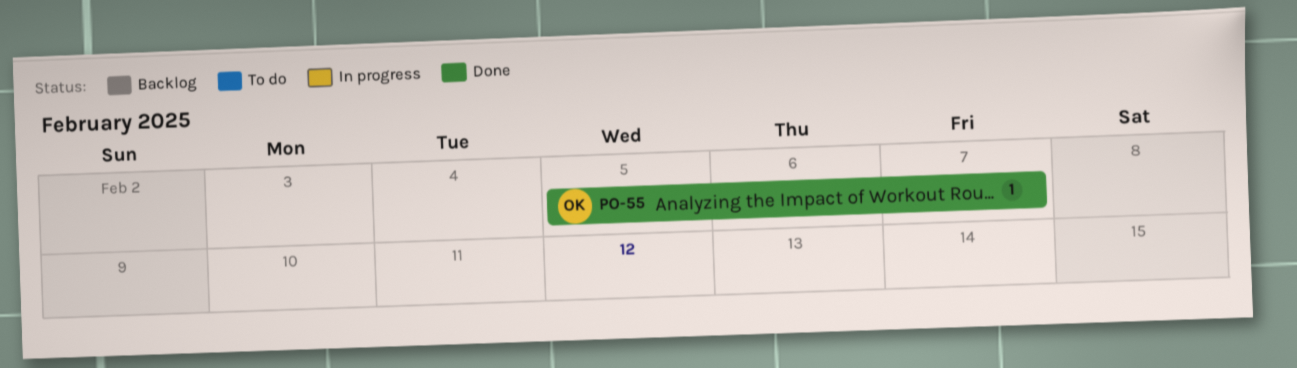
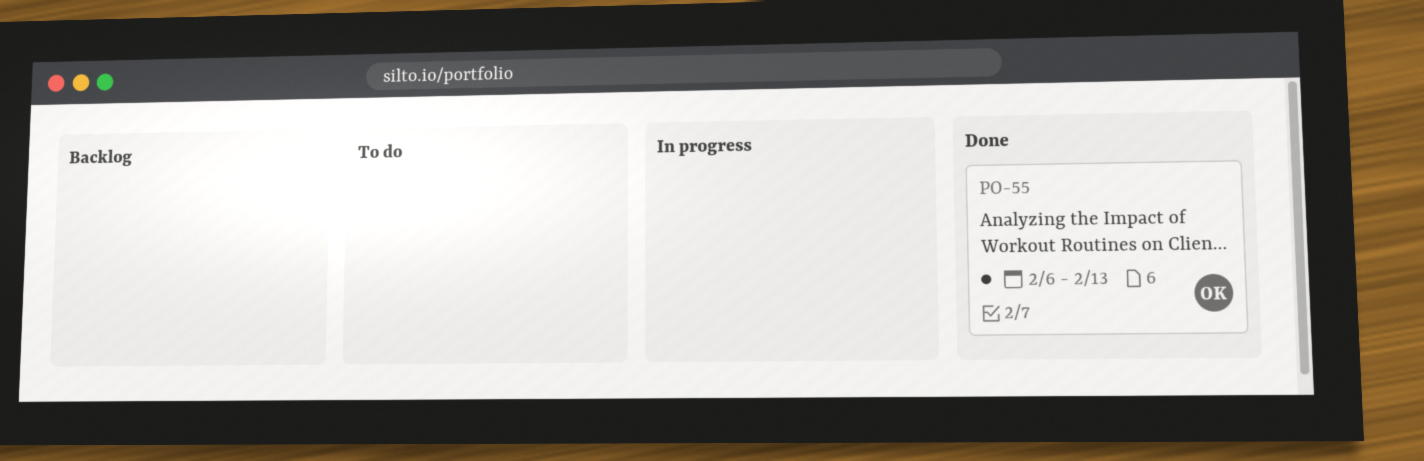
PO-55, start: Feb 5 -> Feb 6
PO-55, due: Feb 7 -> Feb 13

